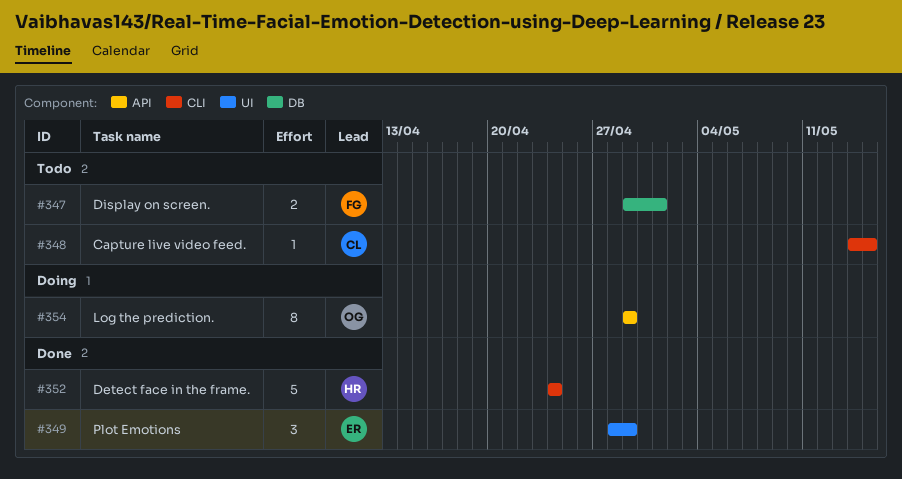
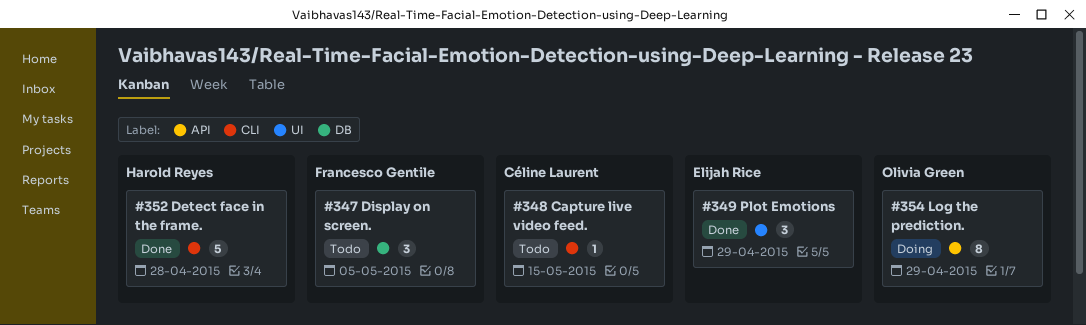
#347, estimate: 2 -> 3
#347, due: May 1 -> May 5
#352, due: Apr 24 -> Apr 28

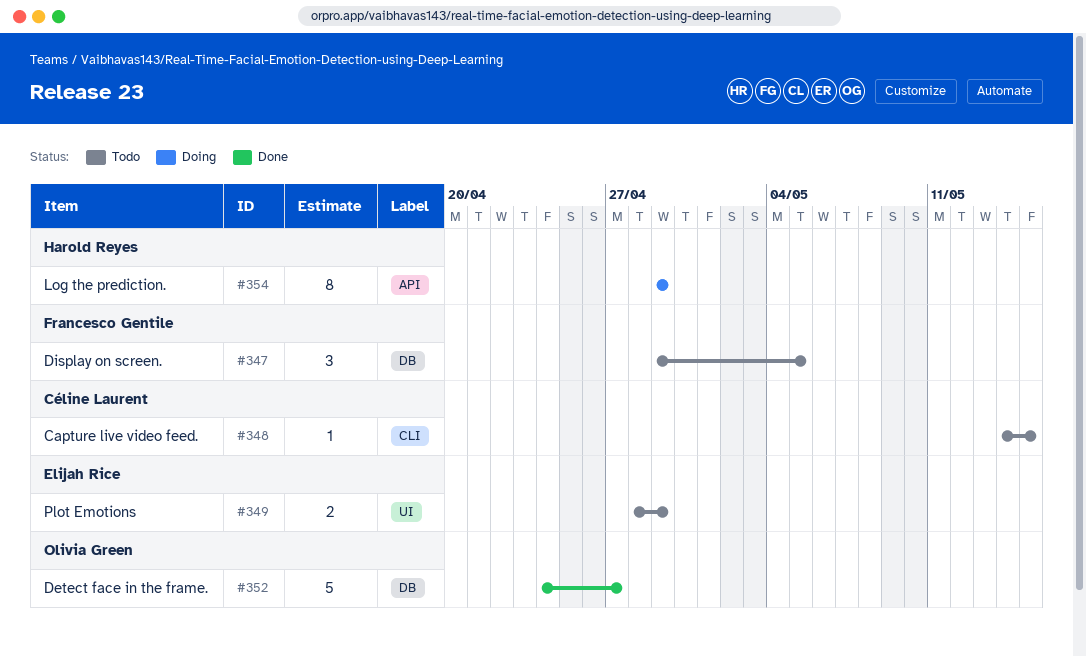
#349, status: Done -> Todo
#349, estimate: 3 -> 2
#352, owner: Harold Reyes -> Olivia Green
#352, label: CLI -> DB
#352, due: Apr 28 -> Apr 27
#354, owner: Olivia Green -> Harold Reyes

